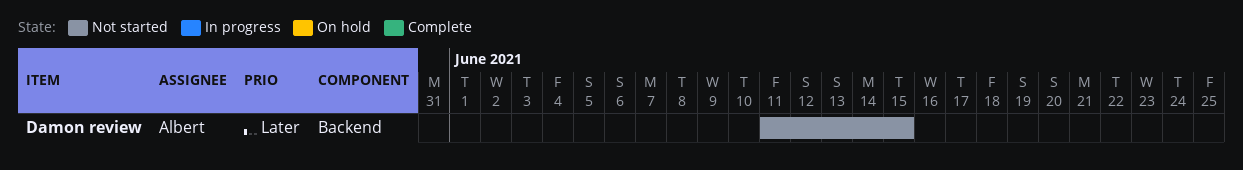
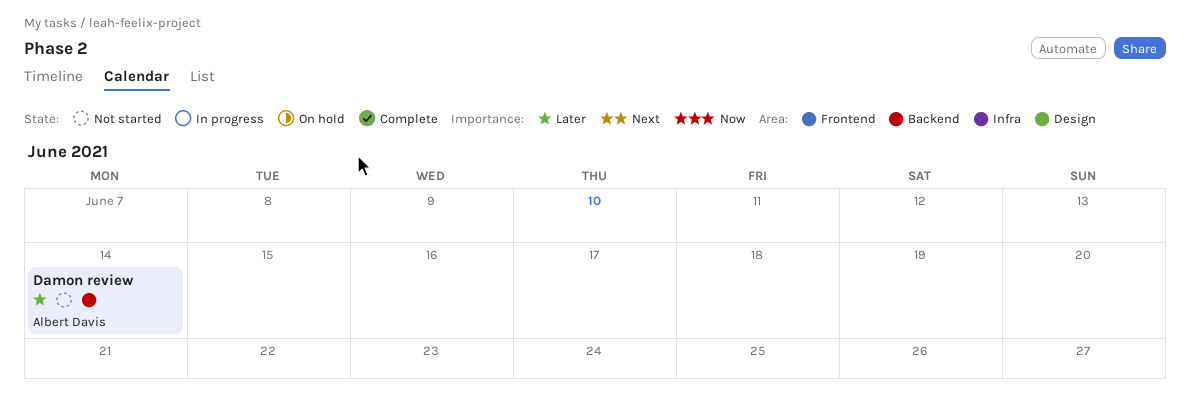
Damon review, due: Jun 15 -> Jun 14

